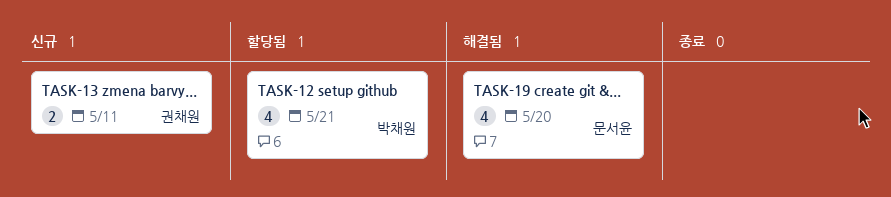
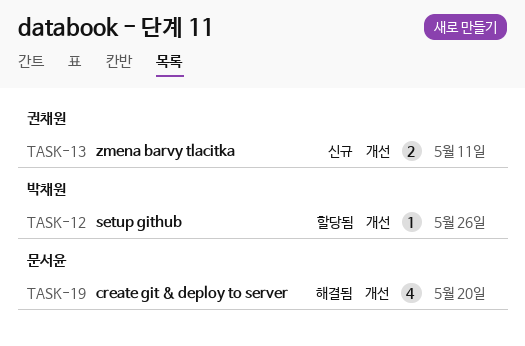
TASK-12, estimate: 4 -> 1
TASK-12, due: May 21 -> May 26

